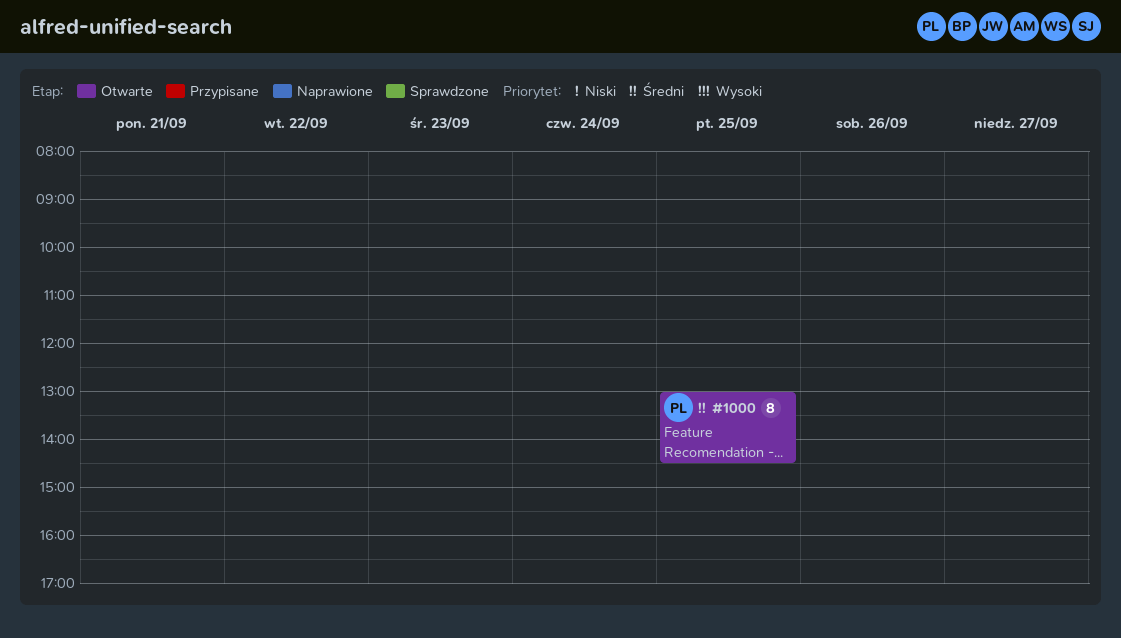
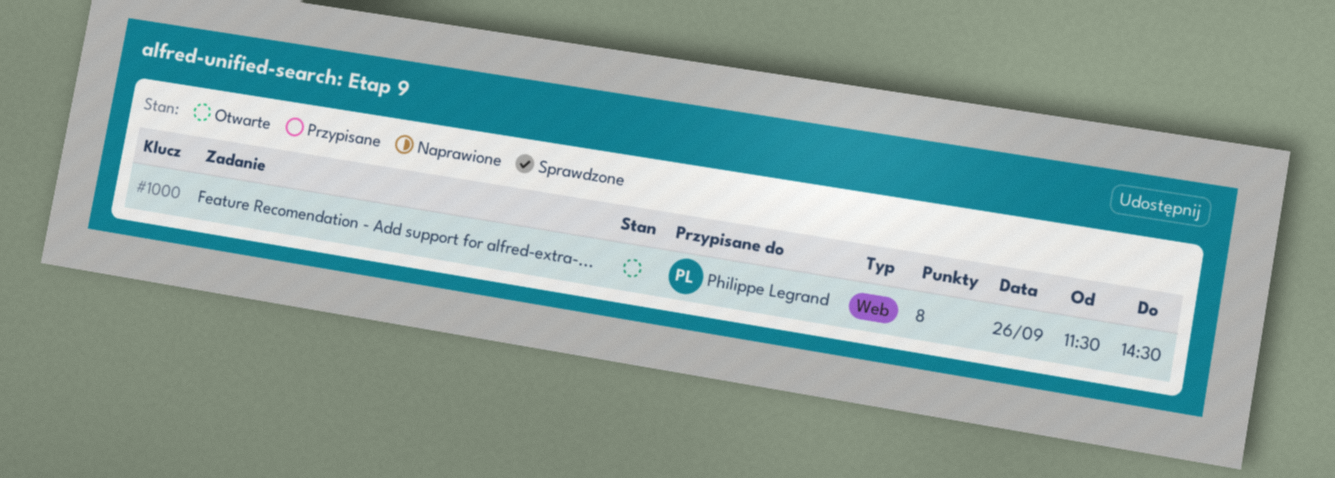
#1000, day: Sep 25 -> Sep 26
#1000, begins: 13:00 -> 11:30

